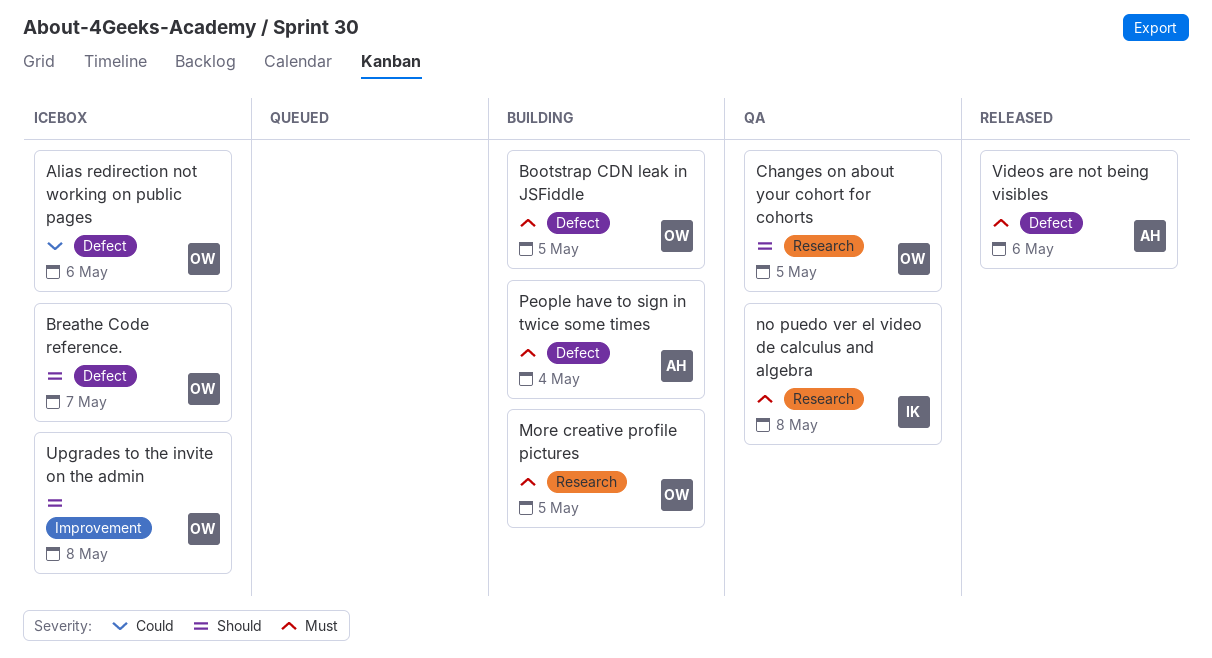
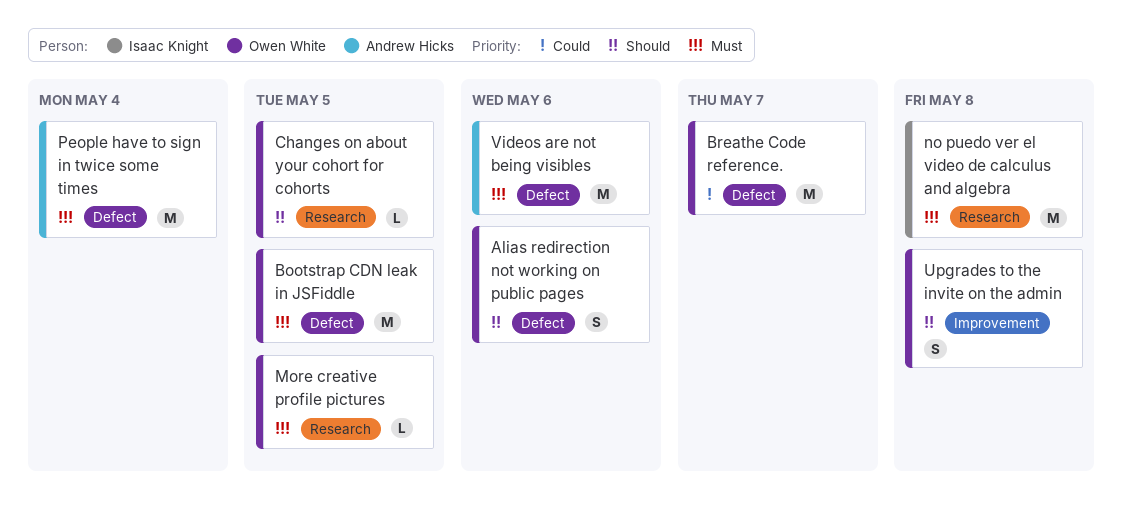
Alias redirection not working on public pages, priority: Could -> Should
Breathe Code reference., priority: Should -> Could

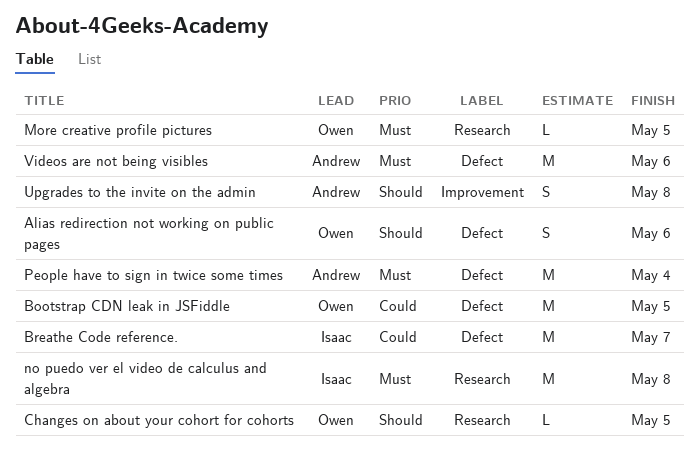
Bootstrap CDN leak in JSFiddle, priority: Must -> Could
Breathe Code reference., owner: Owen White -> Isaac Knight
Upgrades to the invite on the admin, owner: Owen White -> Andrew Hicks

